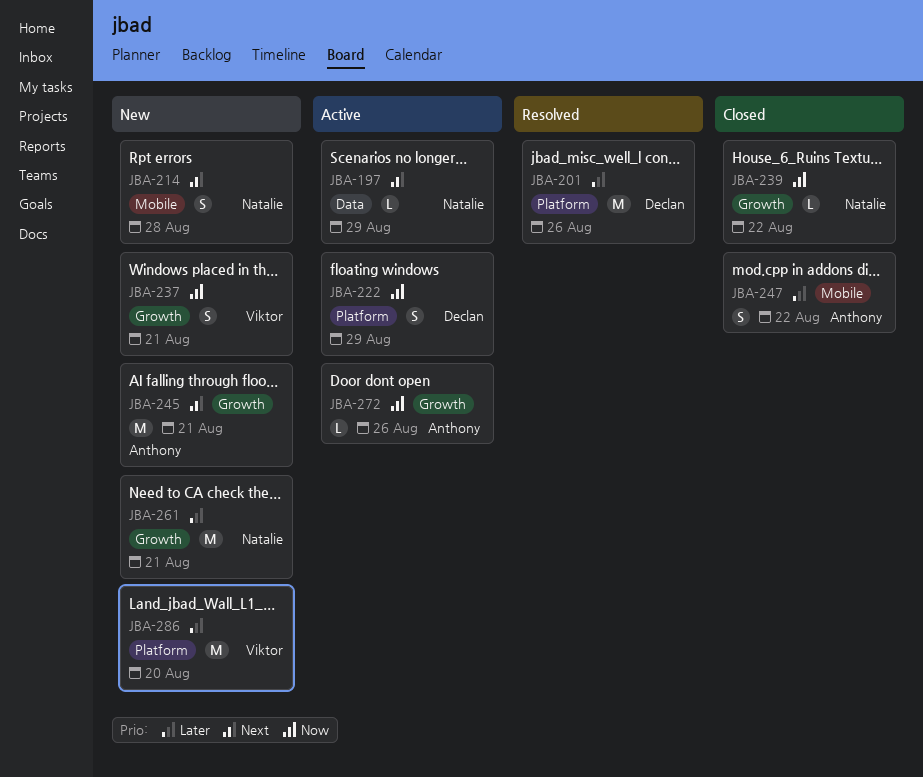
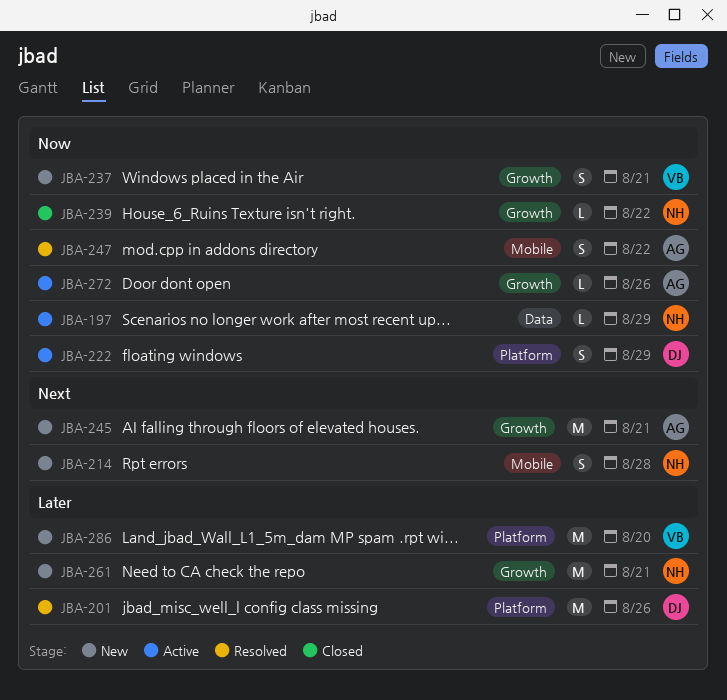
JBA-197, priority: Next -> Now
JBA-247, status: Closed -> Resolved
JBA-247, priority: Later -> Now

